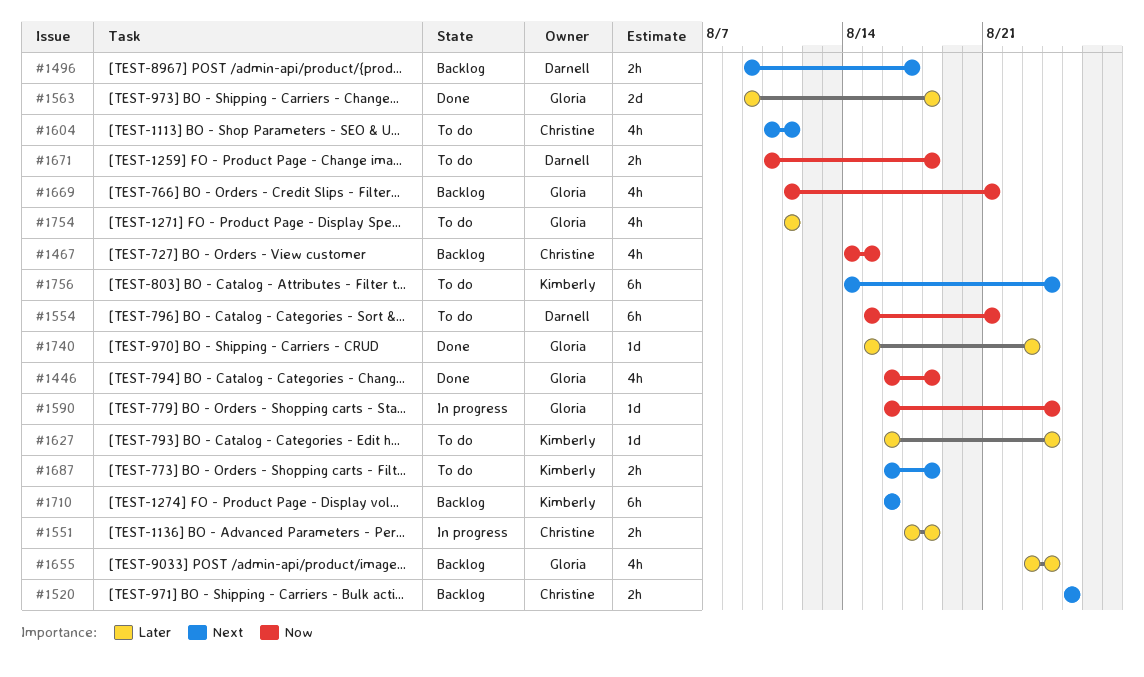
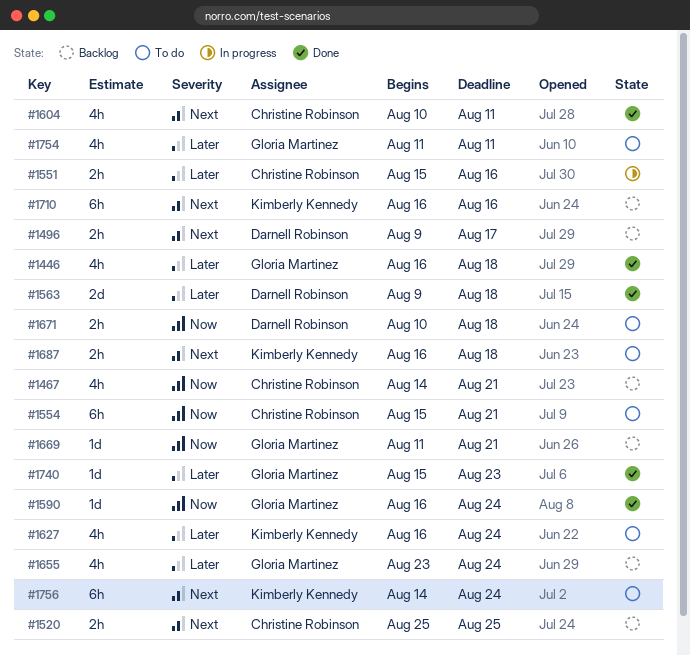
#1446, priority: Now -> Later
#1467, due: Aug 15 -> Aug 21
#1551, start: Aug 17 -> Aug 15
#1551, due: Aug 18 -> Aug 16
#1554, owner: Darnell Robinson -> Christine Robinson
#1563, owner: Gloria Martinez -> Darnell Robinson
#1590, status: In progress -> Done
#1604, status: To do -> Done
#1627, estimate: 1d -> 4h
#1669, estimate: 4h -> 1d

